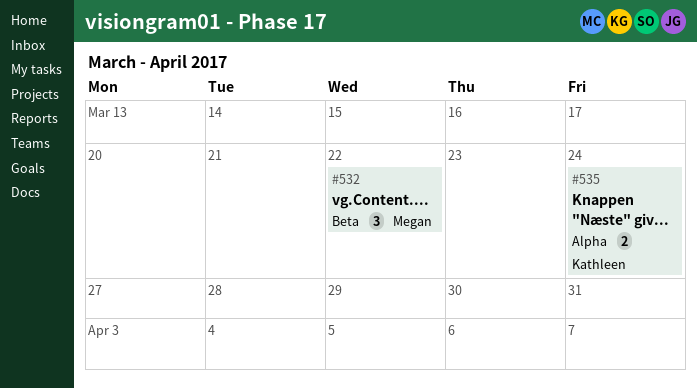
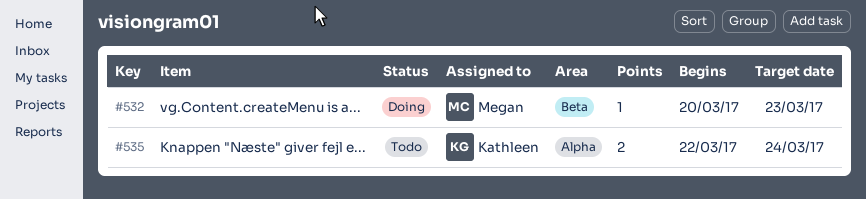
#532, estimate: 3 -> 1
#532, due: Mar 22 -> Mar 23

